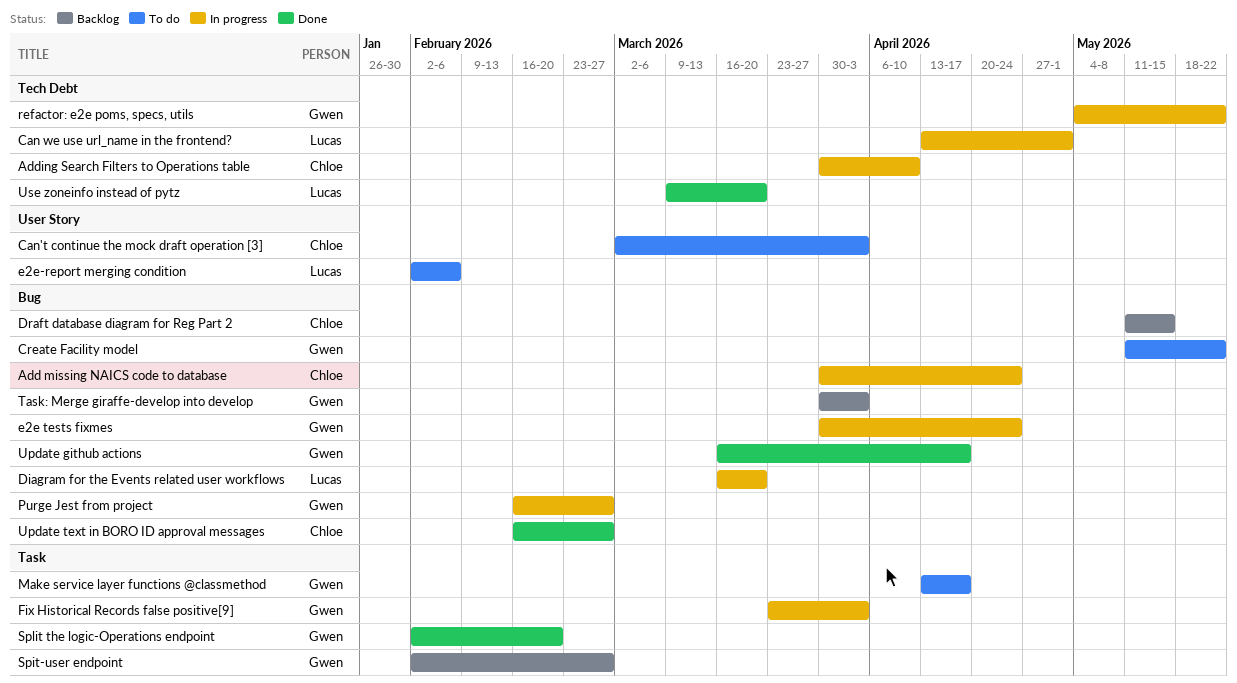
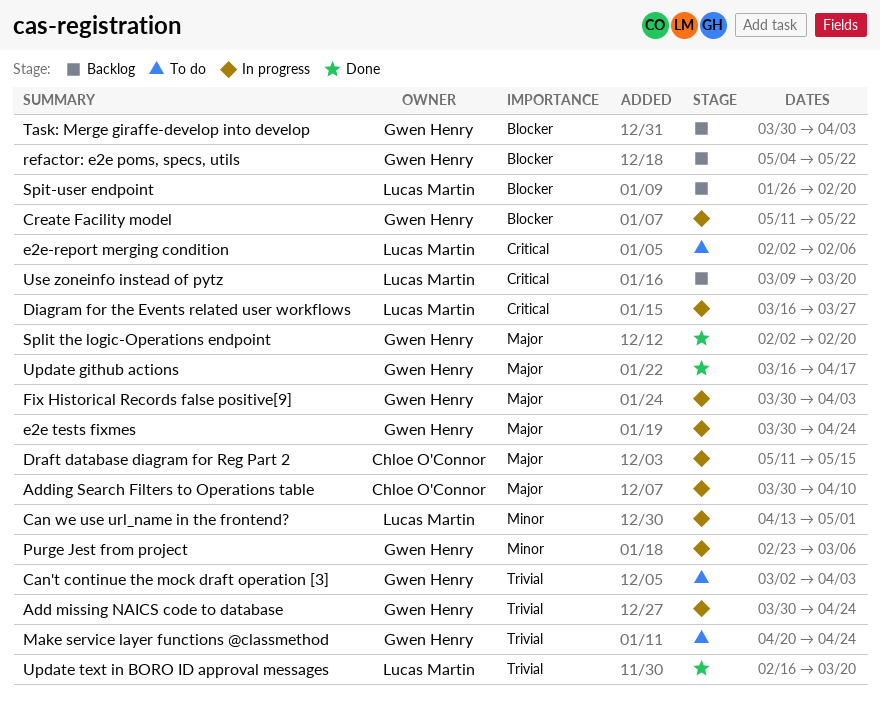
Add missing NAICS code to database, owner: Chloe O'Connor -> Gwen Henry
Can't continue the mock draft operation [3], owner: Chloe O'Connor -> Gwen Henry
Create Facility model, status: To do -> In progress
Diagram for the Events related user workflows, due: Mar 20 -> Mar 27
Draft database diagram for Reg Part 2, status: Backlog -> In progress
Fix Historical Records false positive[9], start: Mar 23 -> Mar 30
Make service layer functions @classmethod, start: Apr 13 -> Apr 20
Make service layer functions @classmethod, due: Apr 17 -> Apr 24
Purge Jest from project, start: Feb 16 -> Feb 23
Purge Jest from project, due: Feb 27 -> Mar 6
refactor: e2e poms, specs, utils, status: In progress -> Backlog
Spit-user endpoint, owner: Gwen Henry -> Lucas Martin
Spit-user endpoint, start: Feb 2 -> Jan 26
Spit-user endpoint, due: Feb 27 -> Feb 20
Update text in BORO ID approval messages, owner: Chloe O'Connor -> Lucas Martin
Update text in BORO ID approval messages, due: Feb 27 -> Mar 20
Use zoneinfo instead of pytz, status: Done -> Backlog

